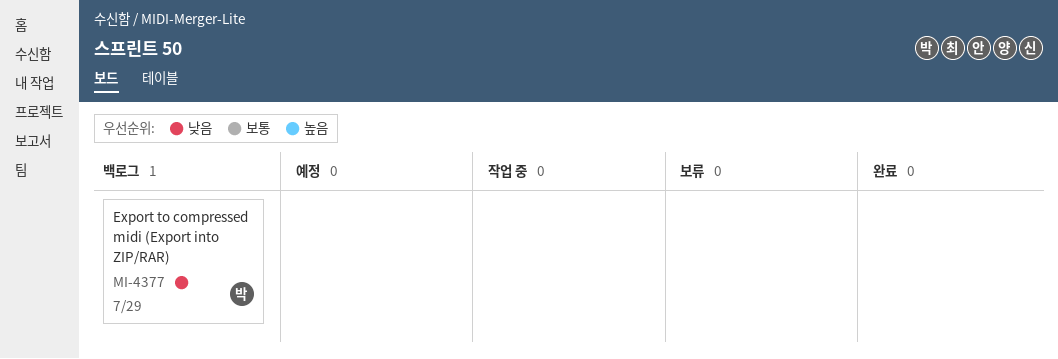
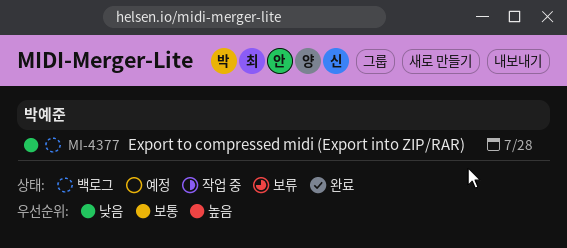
MI-4377, due: Jul 29 -> Jul 28

